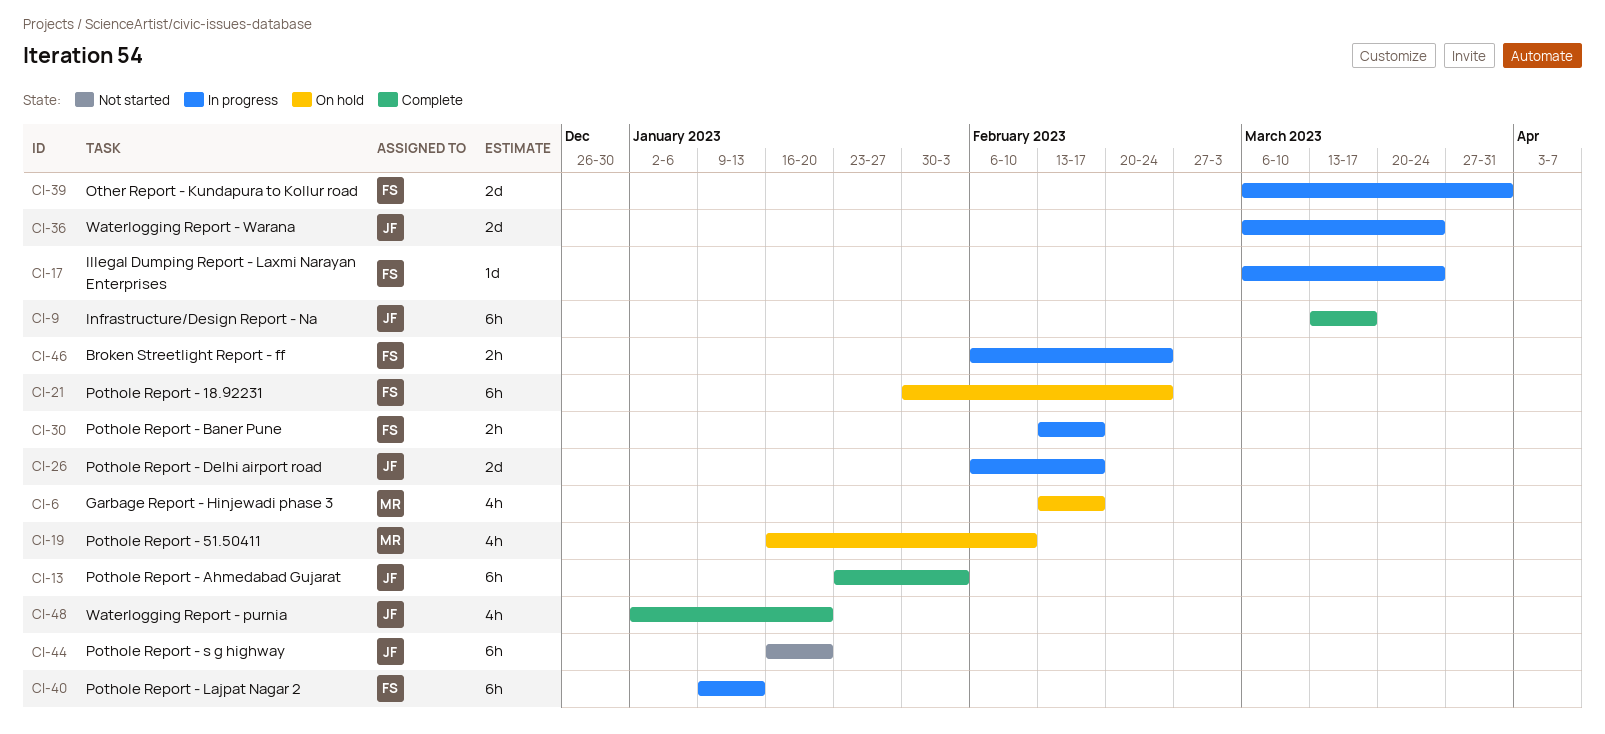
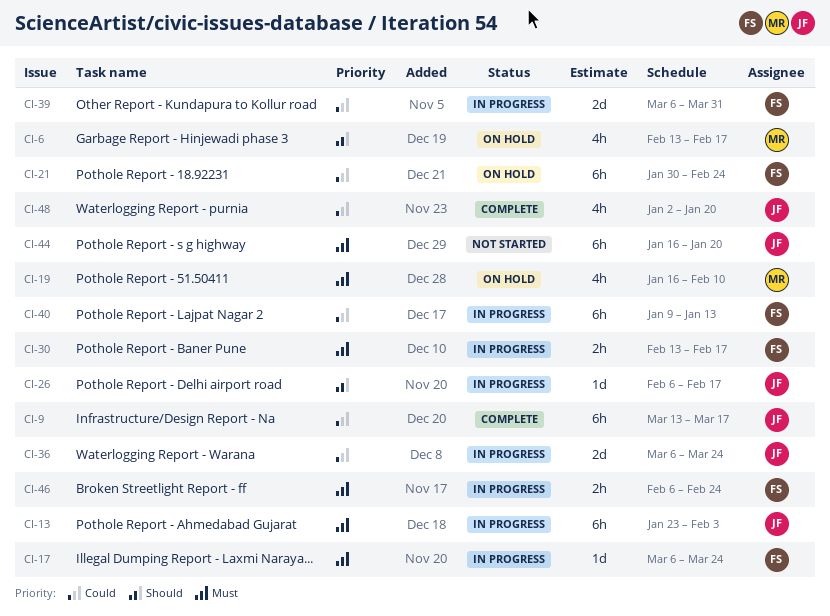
CI-13, status: Complete -> In progress
CI-26, estimate: 2d -> 1d

